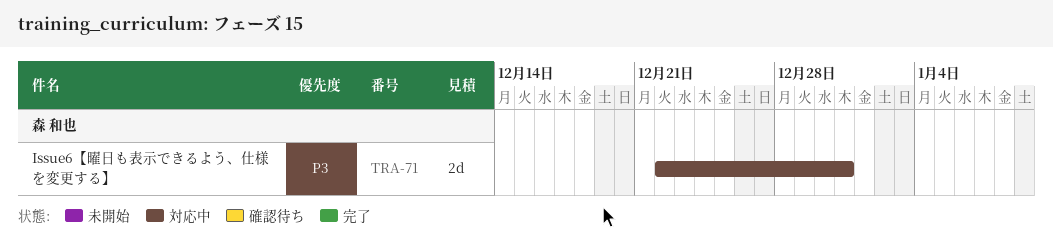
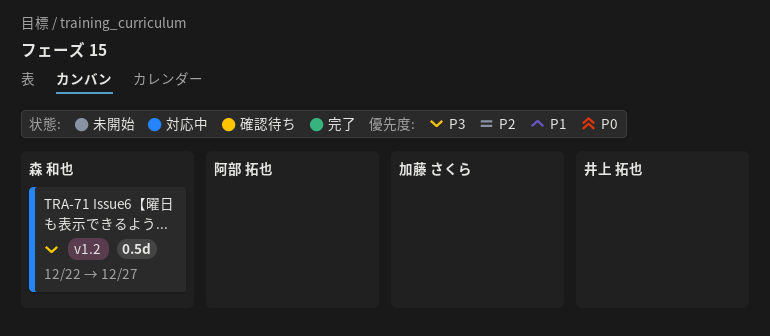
TRA-71, estimate: 2d -> 0.5d
TRA-71, due: Dec 31 -> Dec 27

